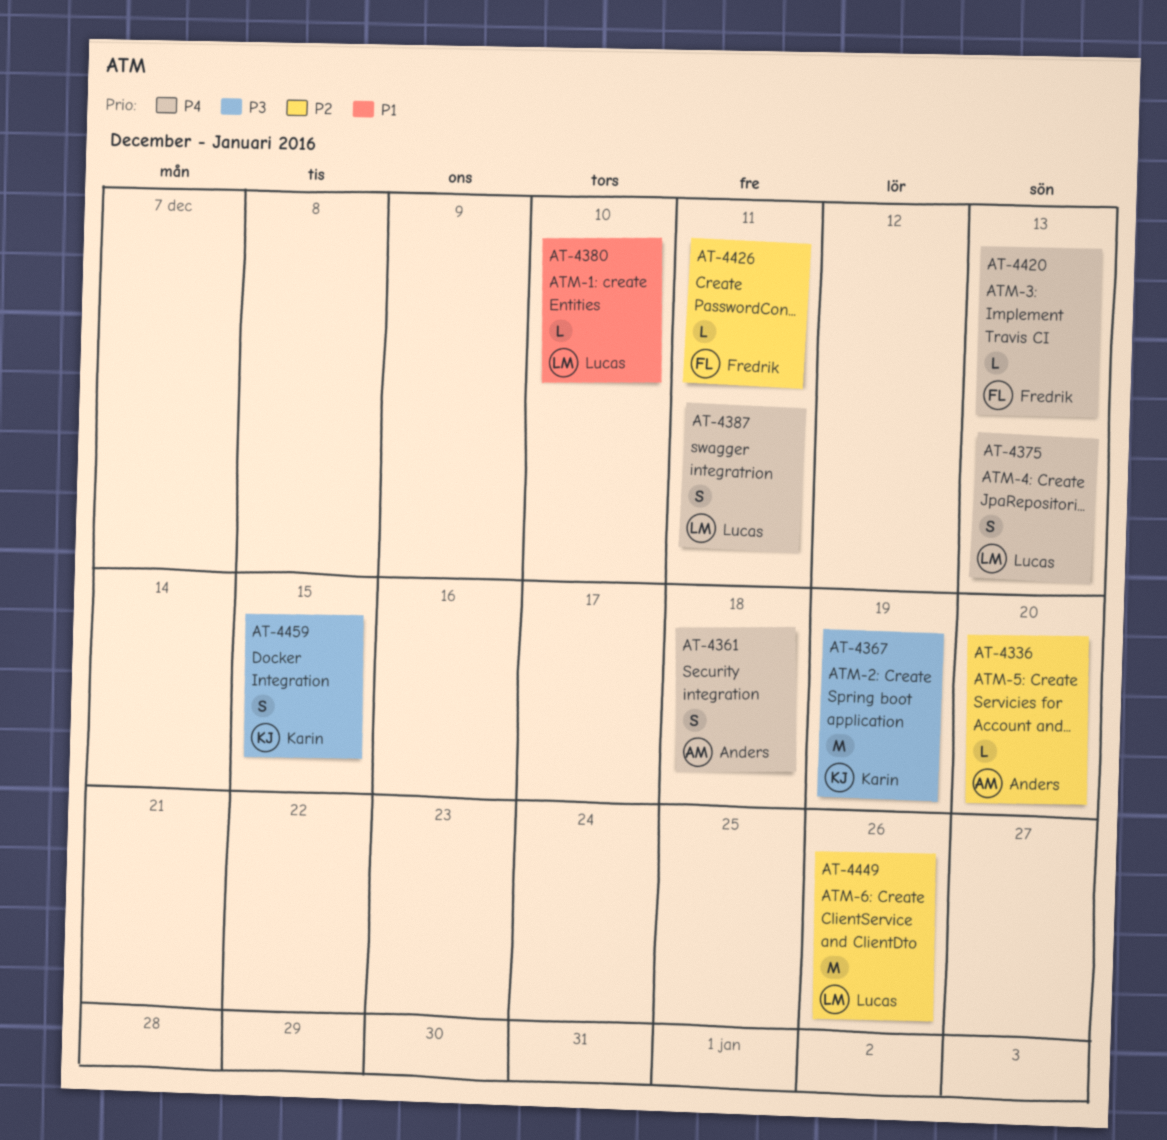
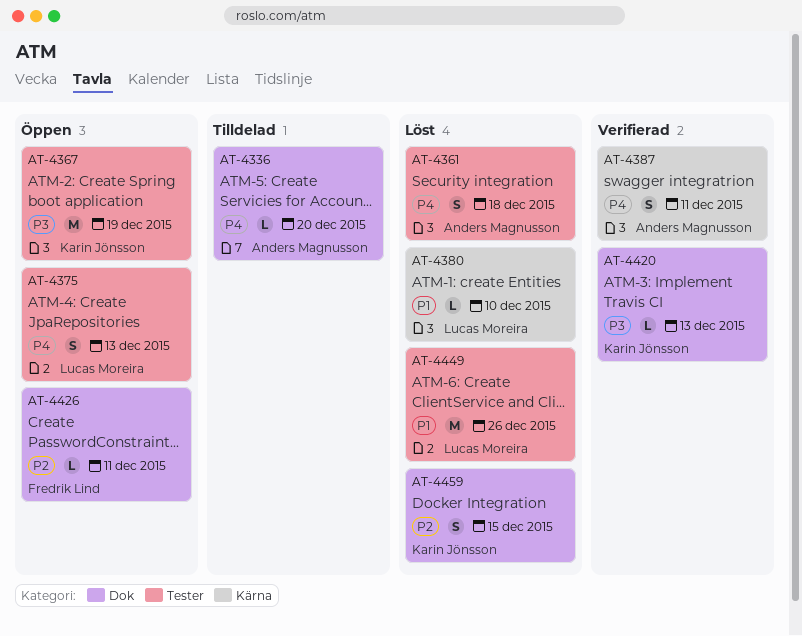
AT-4336, priority: P2 -> P4
AT-4387, owner: Lucas Moreira -> Anders Magnusson
AT-4420, owner: Fredrik Lind -> Karin Jönsson
AT-4420, priority: P4 -> P3
AT-4449, priority: P2 -> P1
AT-4459, priority: P3 -> P2

